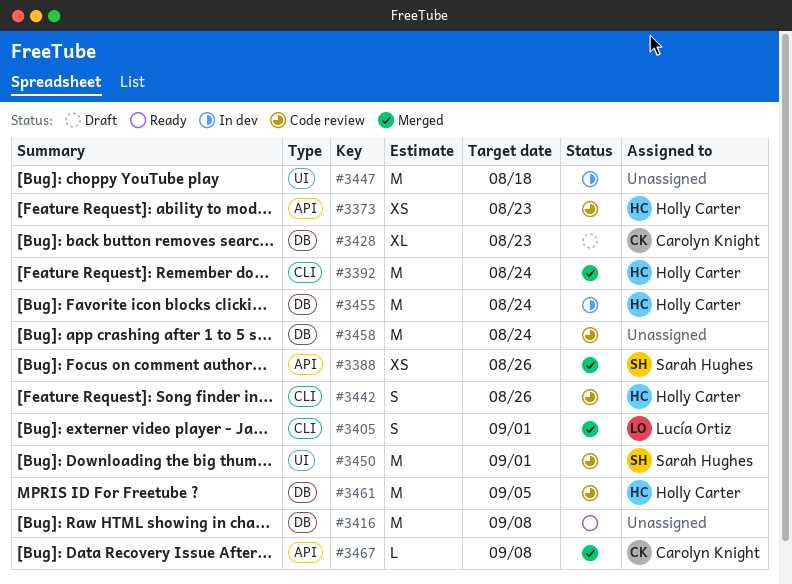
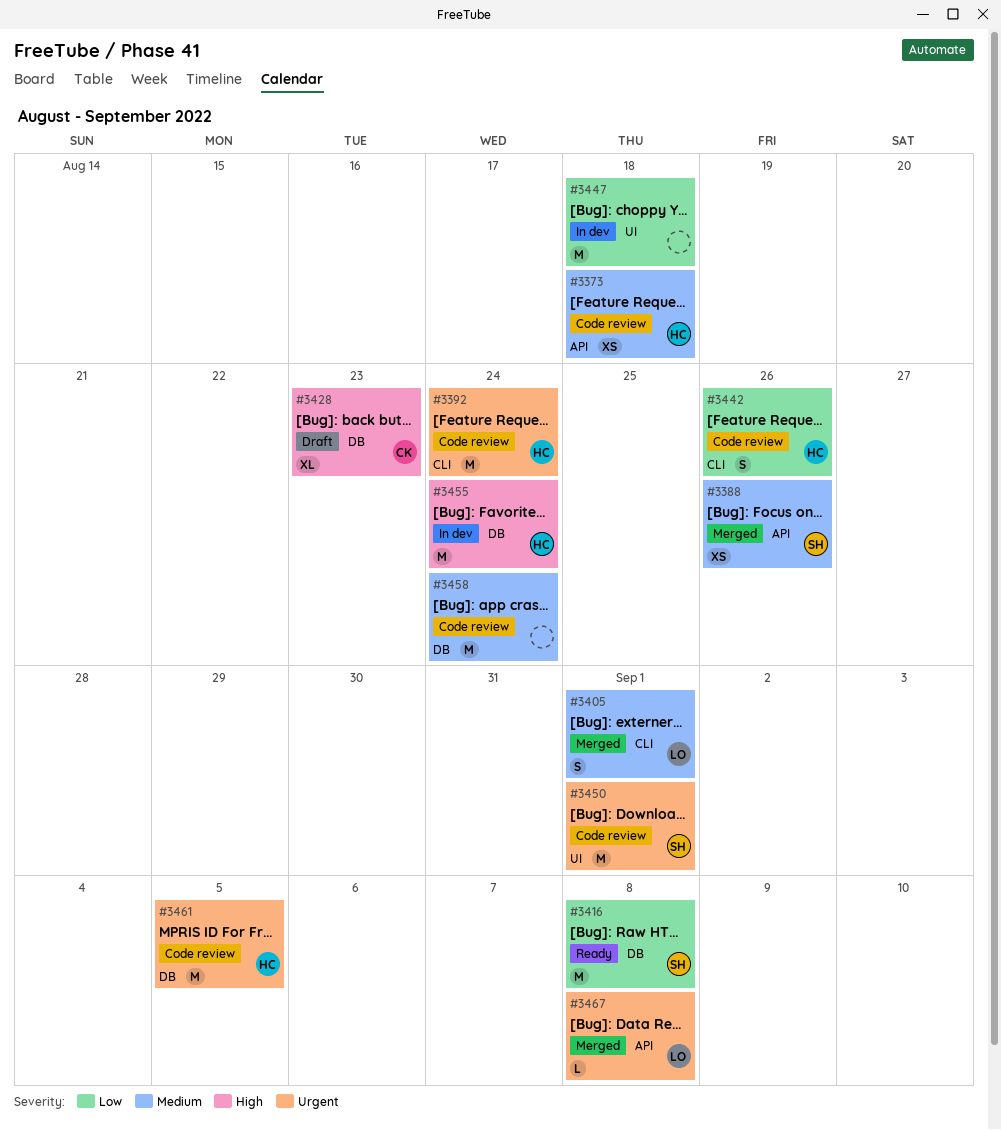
#3373, due: Aug 23 -> Aug 18
#3392, status: Merged -> Code review
#3416, owner: none -> Sarah Hughes
#3467, owner: Carolyn Knight -> Lucía Ortiz

